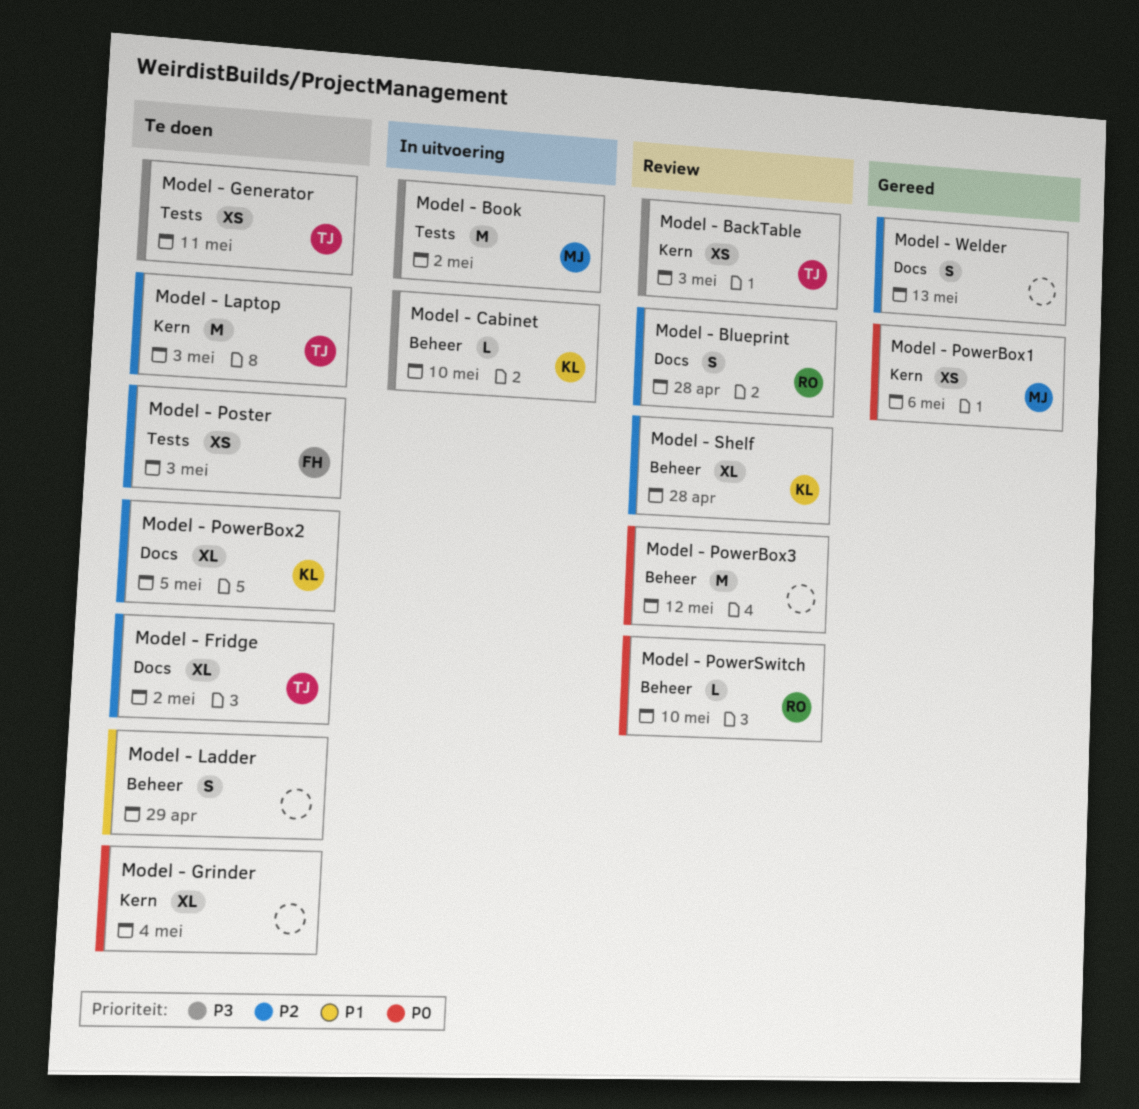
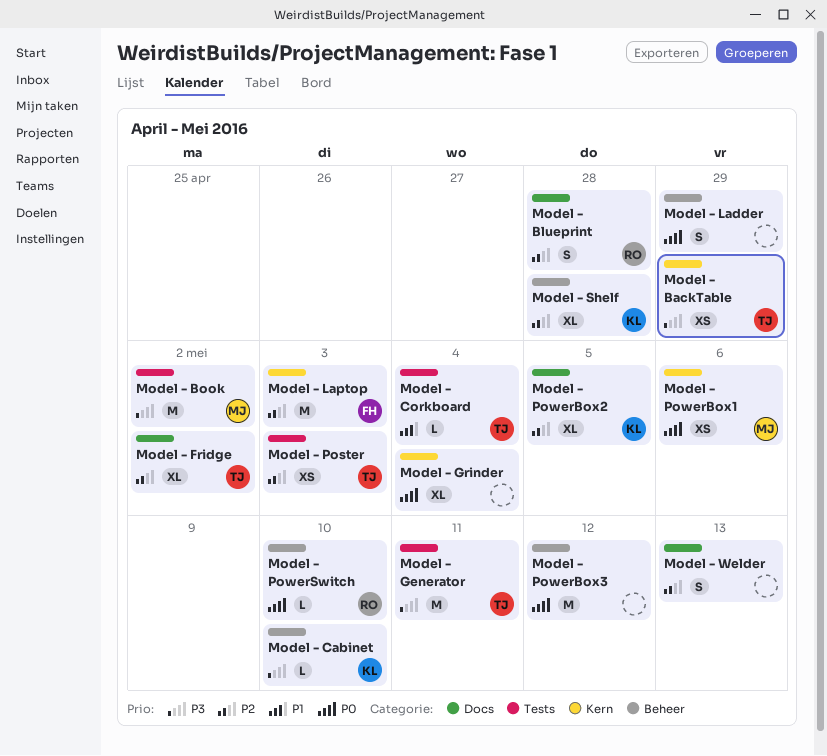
Model - BackTable, due: May 3 -> Apr 29
Model - Corkboard: none -> present
Model - Generator, estimate: XS -> M
Model - Ladder, priority: P1 -> P0
Model - Laptop, owner: TJ -> FH
Model - Poster, owner: FH -> TJ

